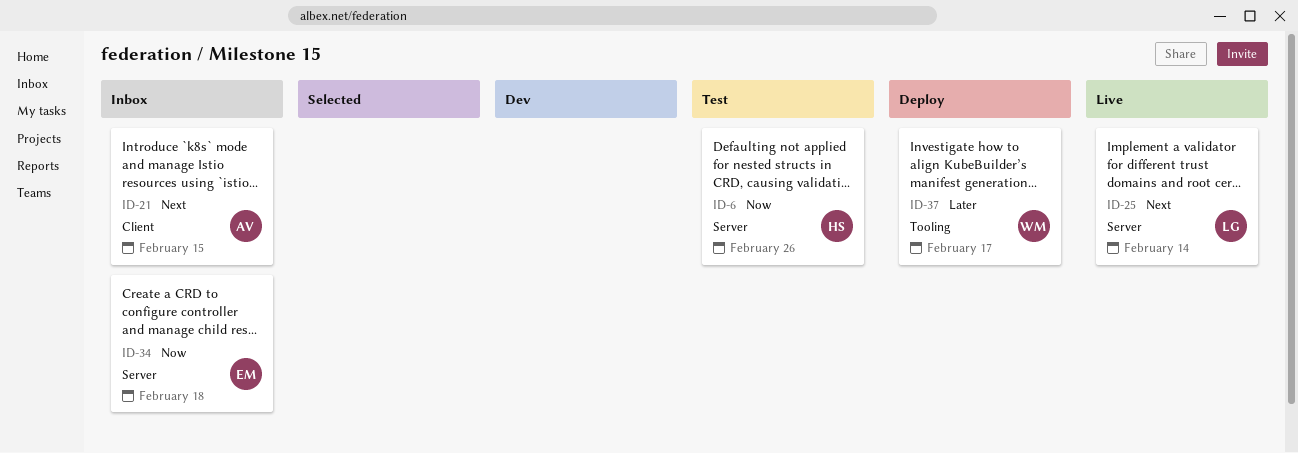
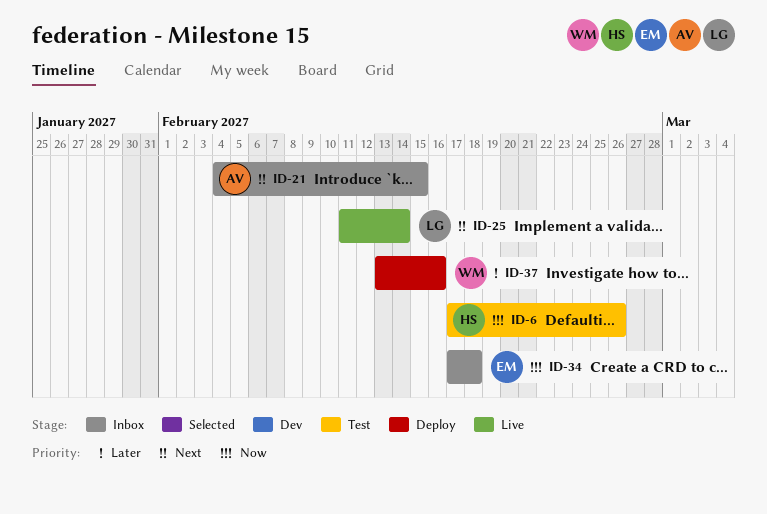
ID-37, due: Feb 17 -> Feb 16

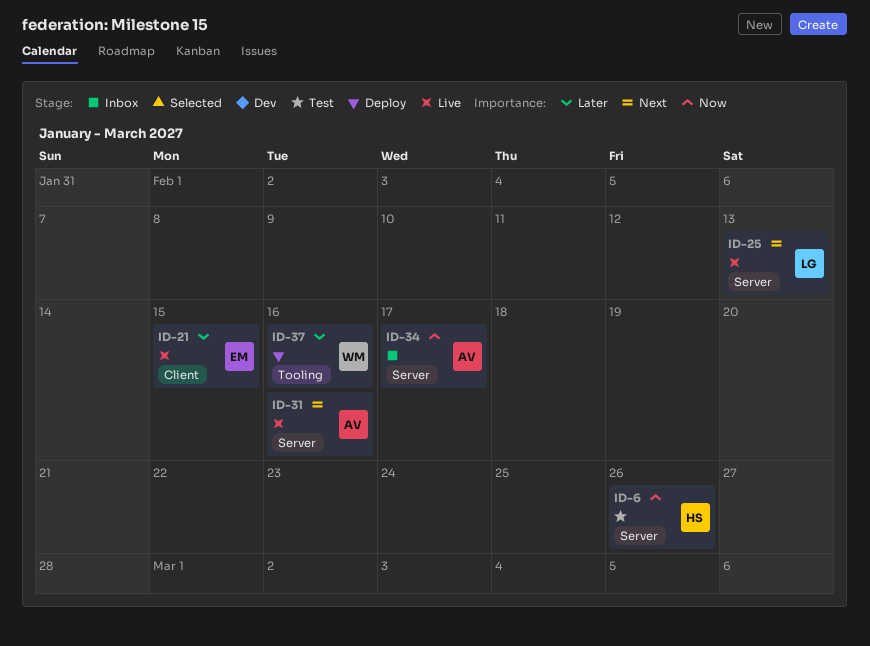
ID-21, status: Inbox -> Live
ID-21, owner: AV -> EM
ID-21, priority: Next -> Later
ID-25, due: Feb 14 -> Feb 13
ID-31: none -> present
ID-34, owner: EM -> AV
ID-34, due: Feb 18 -> Feb 17

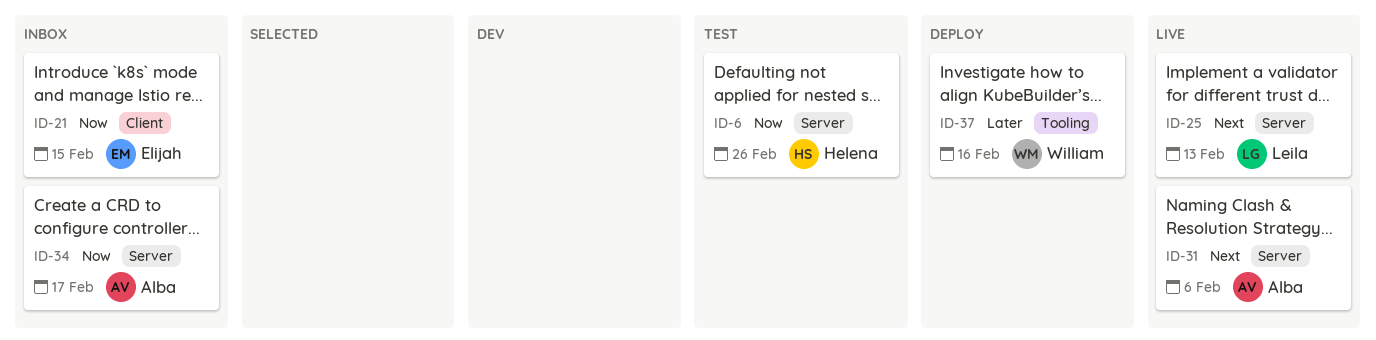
ID-21, status: Live -> Inbox
ID-21, priority: Later -> Now
ID-31, due: Feb 16 -> Feb 6

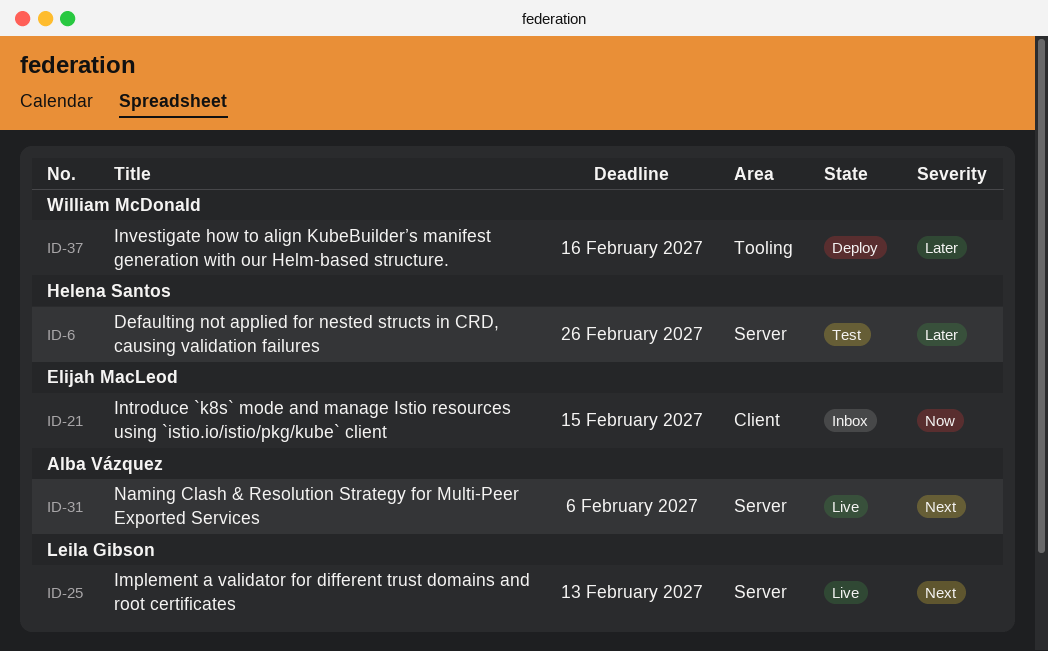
ID-6, priority: Now -> Later
ID-34: present -> none

